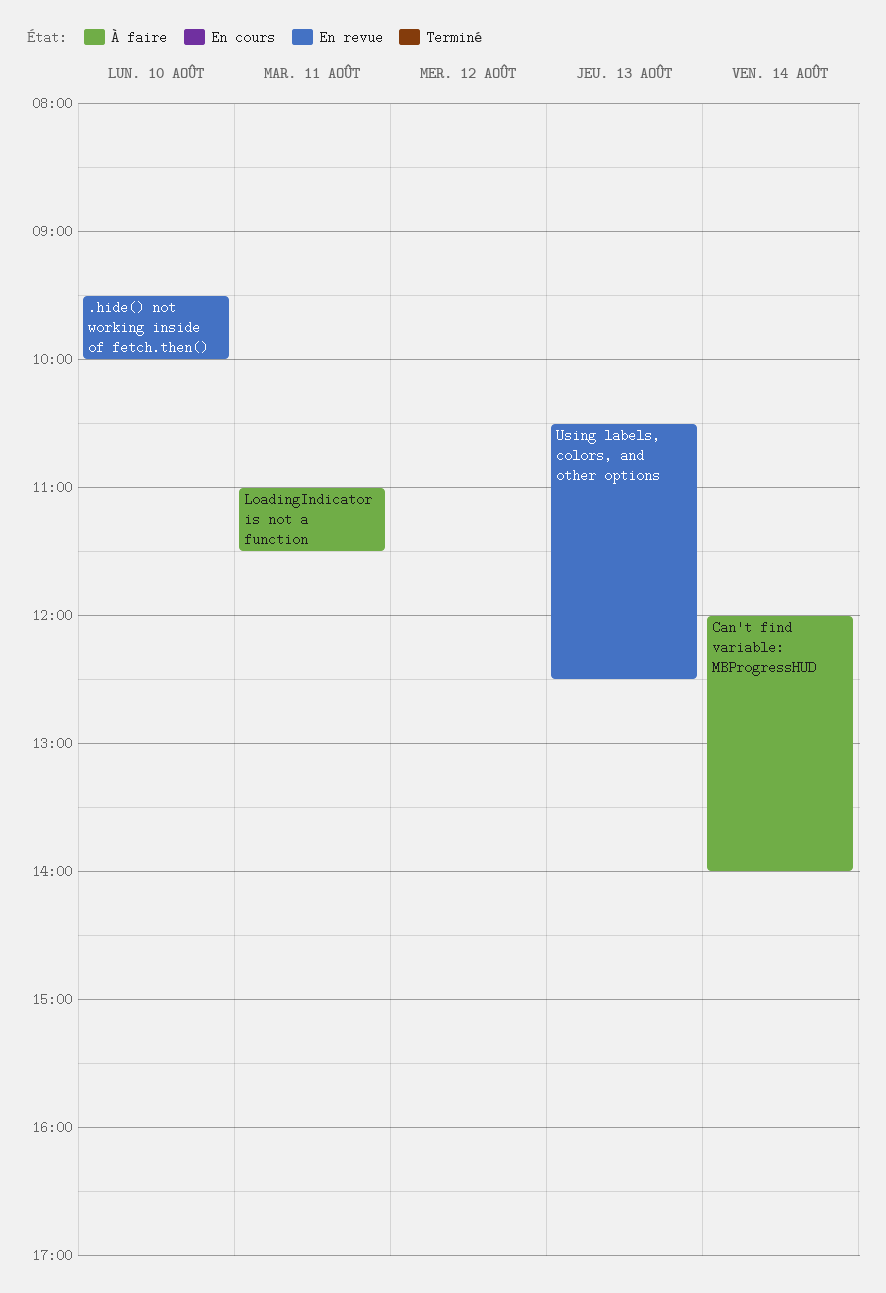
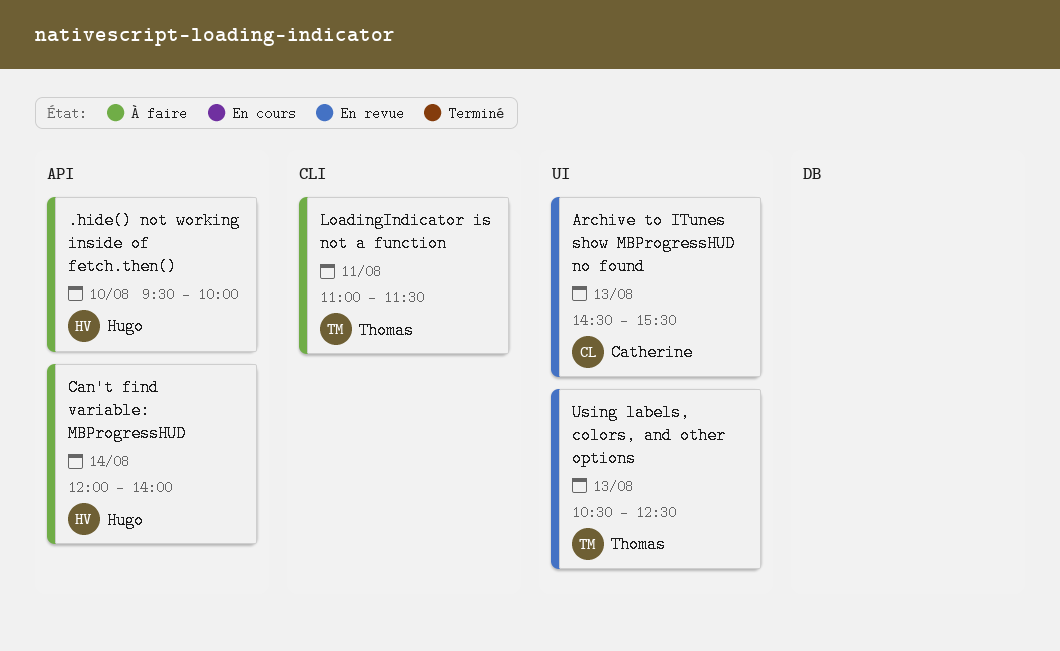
.hide() not working inside of fetch.then(), status: En revue -> À faire
Archive to ITunes show MBProgressHUD no found: none -> present

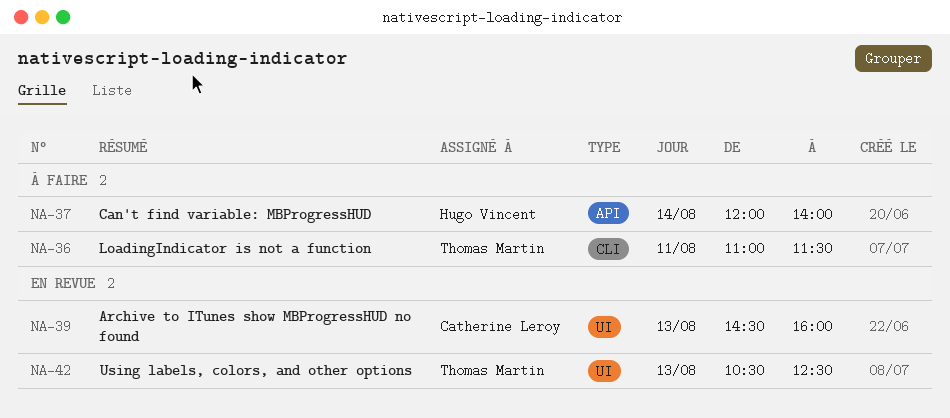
.hide() not working inside of fetch.then(): present -> none
Archive to ITunes show MBProgressHUD no found, ends: 15:30 -> 16:00

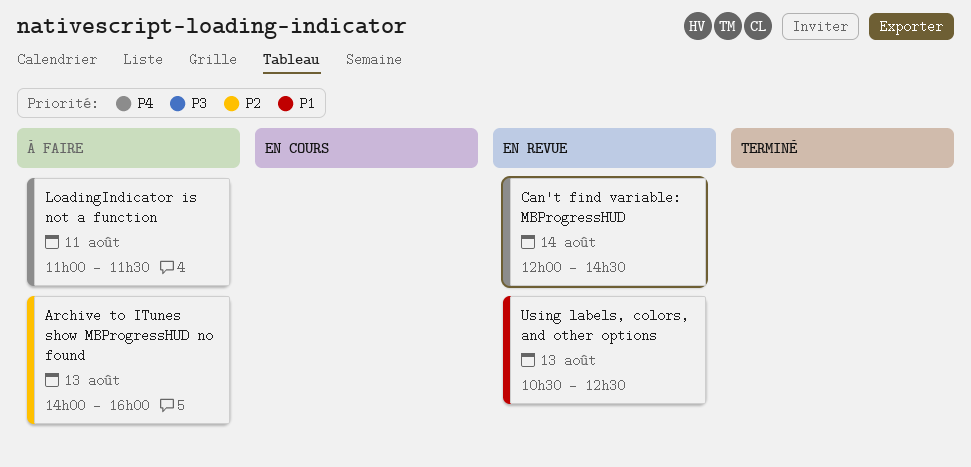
Archive to ITunes show MBProgressHUD no found, status: En revue -> À faire
Archive to ITunes show MBProgressHUD no found, begins: 14:30 -> 14:00
Can't find variable: MBProgressHUD, status: À faire -> En revue
Can't find variable: MBProgressHUD, ends: 14:00 -> 14:30

